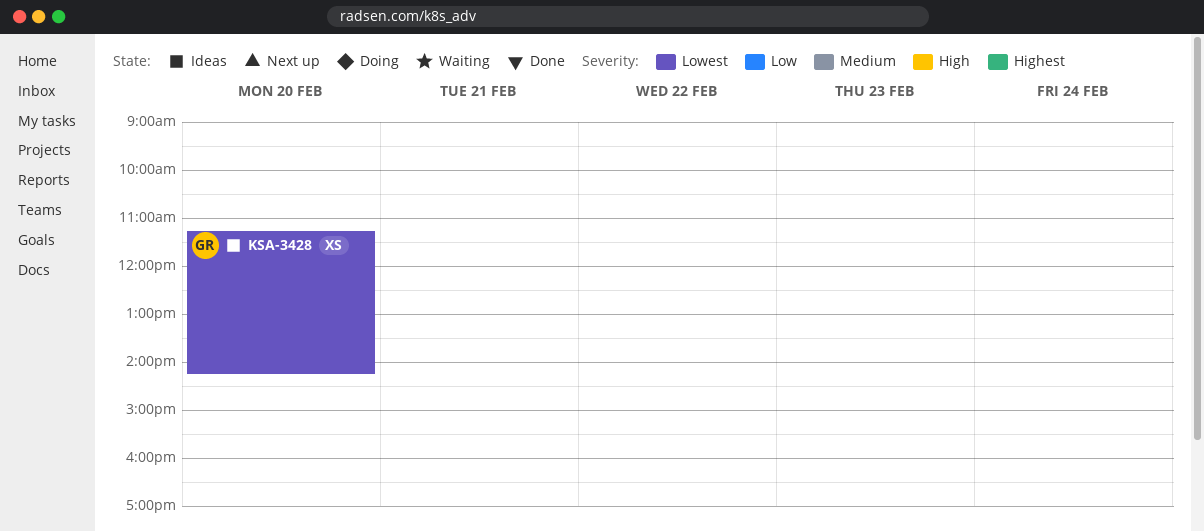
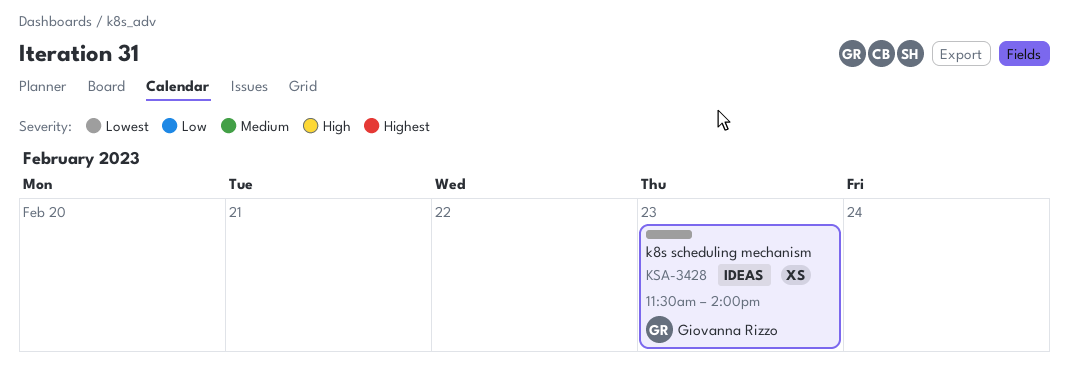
KSA-3428, day: Feb 20 -> Feb 23
KSA-3428, begins: 11:15 -> 11:30
KSA-3428, ends: 14:15 -> 14:00

